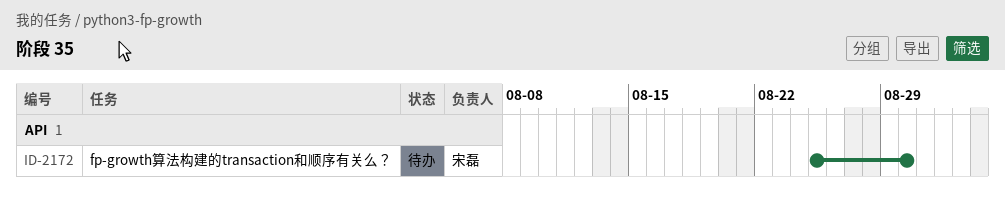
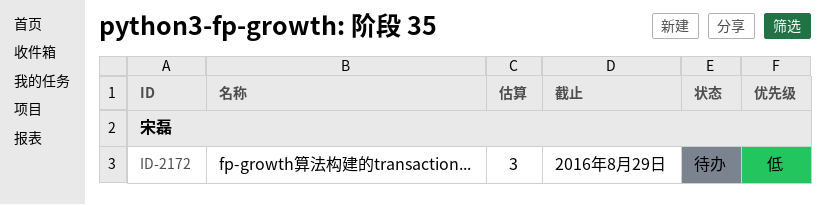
ID-2172, due: Aug 30 -> Aug 29

